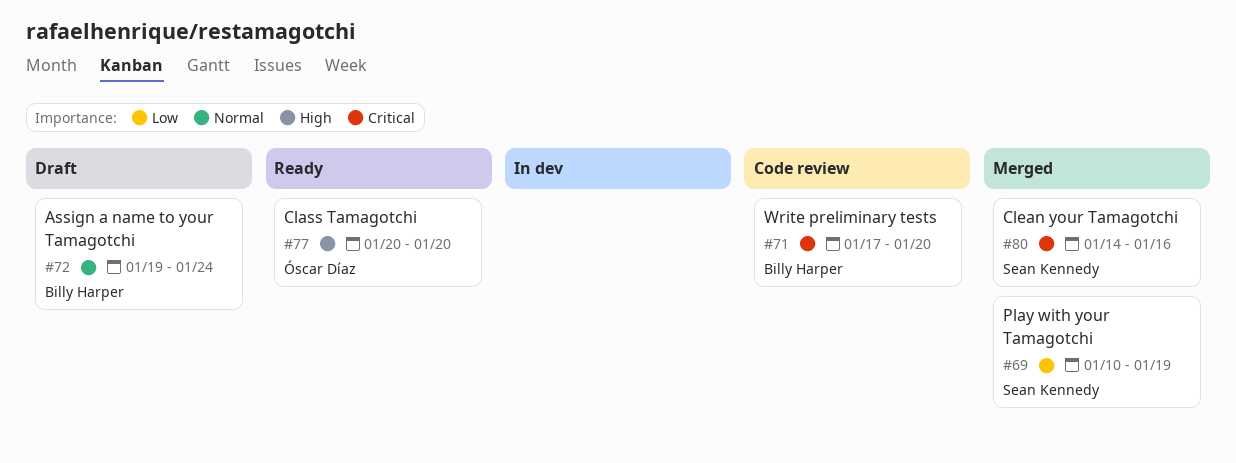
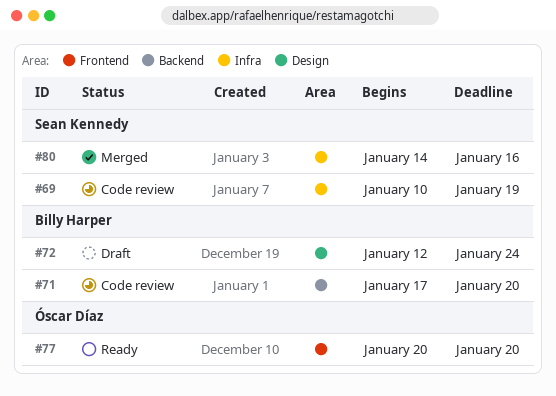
#69, status: Merged -> Code review
#72, start: Jan 19 -> Jan 12

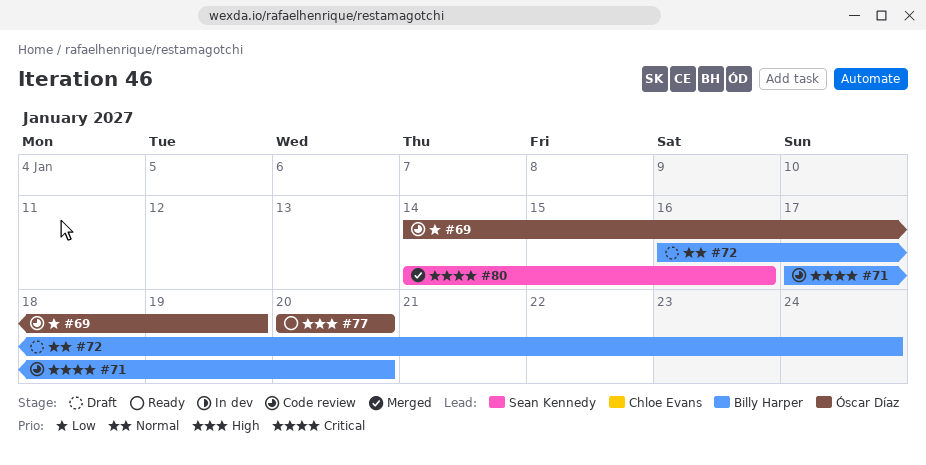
#69, owner: Sean Kennedy -> Óscar Díaz
#69, start: Jan 10 -> Jan 14
#72, start: Jan 12 -> Jan 16

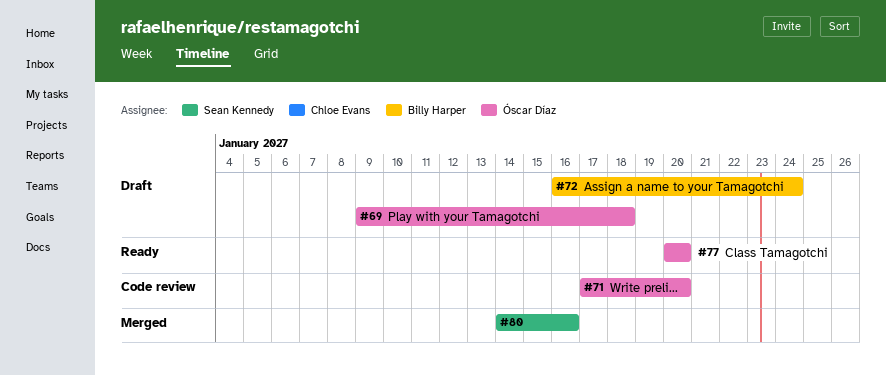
#69, status: Code review -> Draft
#69, start: Jan 14 -> Jan 9
#69, due: Jan 19 -> Jan 18
#71, owner: Billy Harper -> Óscar Díaz

